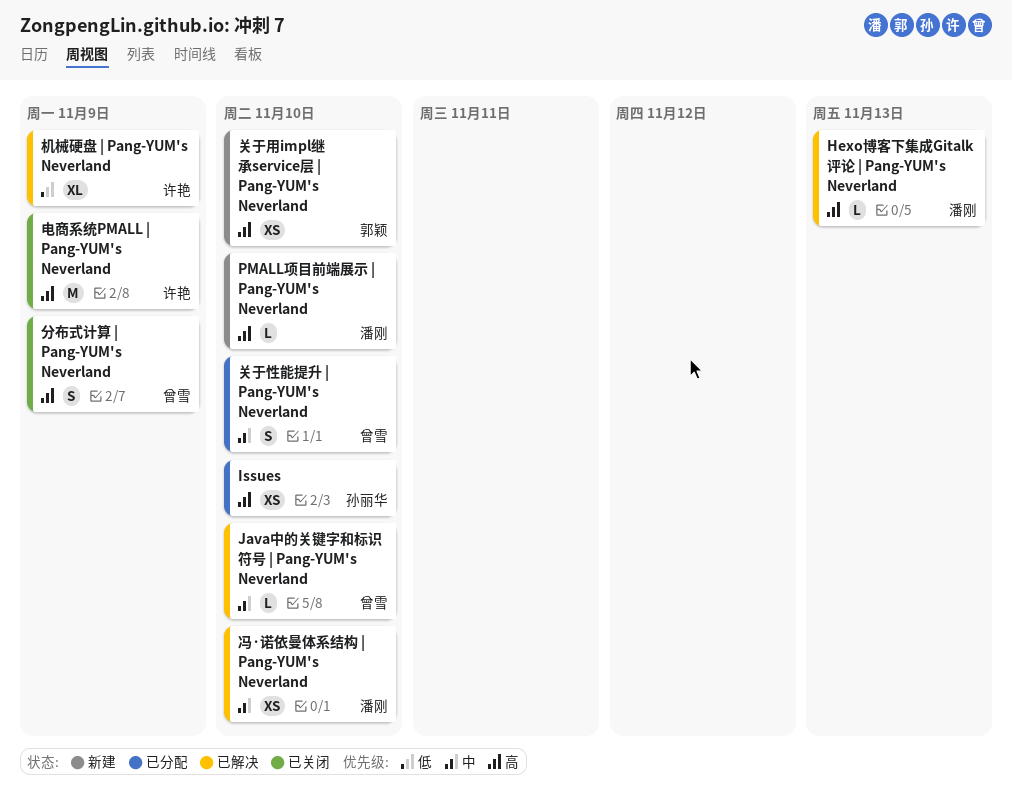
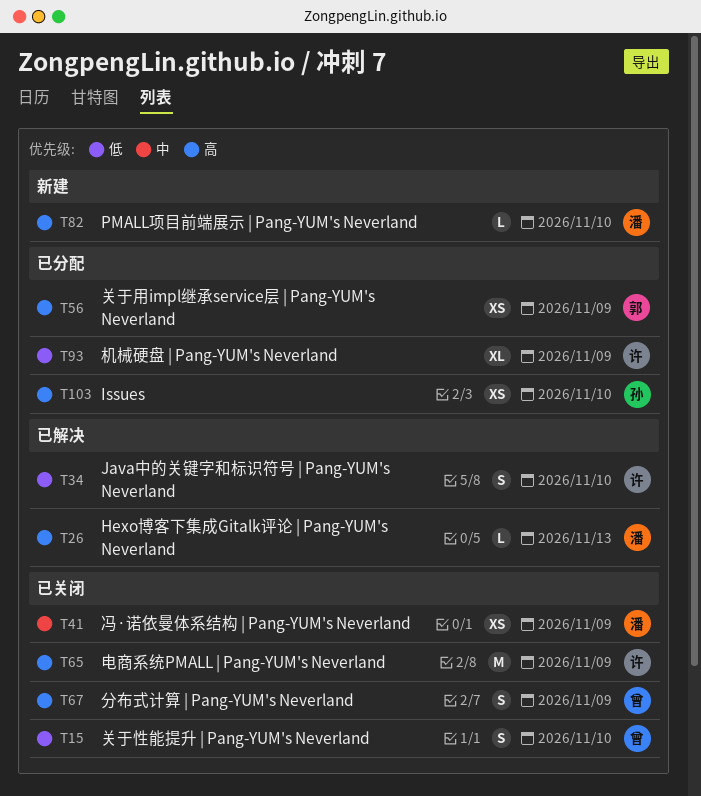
Java中的关键字和标识符号 | Pang-YUM's Neverland, owner: 曾雪 -> 许艳
Java中的关键字和标识符号 | Pang-YUM's Neverland, priority: 中 -> 低
Java中的关键字和标识符号 | Pang-YUM's Neverland, estimate: L -> S
关于性能提升 | Pang-YUM's Neverland, status: 已分配 -> 已关闭
关于性能提升 | Pang-YUM's Neverland, priority: 中 -> 低
关于用impl继承service层 | Pang-YUM's Neverland, status: 新建 -> 已分配
关于用impl继承service层 | Pang-YUM's Neverland, due: Nov 10 -> Nov 9
冯·诺依曼体系结构 | Pang-YUM's Neverland, status: 已解决 -> 已关闭
冯·诺依曼体系结构 | Pang-YUM's Neverland, due: Nov 10 -> Nov 9
机械硬盘 | Pang-YUM's Neverland, status: 已解决 -> 已分配

